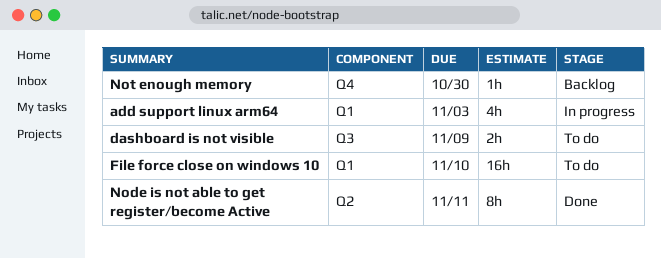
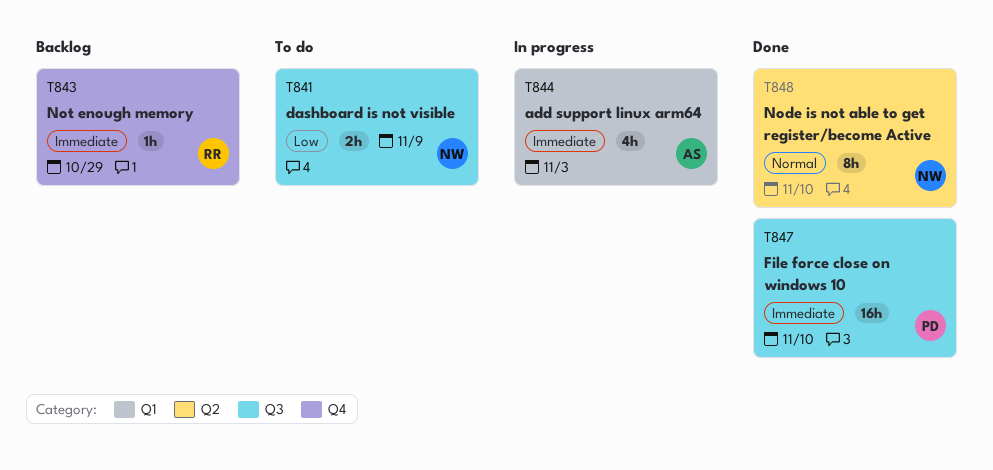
File force close on windows 10, status: To do -> Done
File force close on windows 10, label: Q1 -> Q3
Node is not able to get register/become Active, due: Nov 11 -> Nov 10
Not enough memory, due: Oct 30 -> Oct 29

